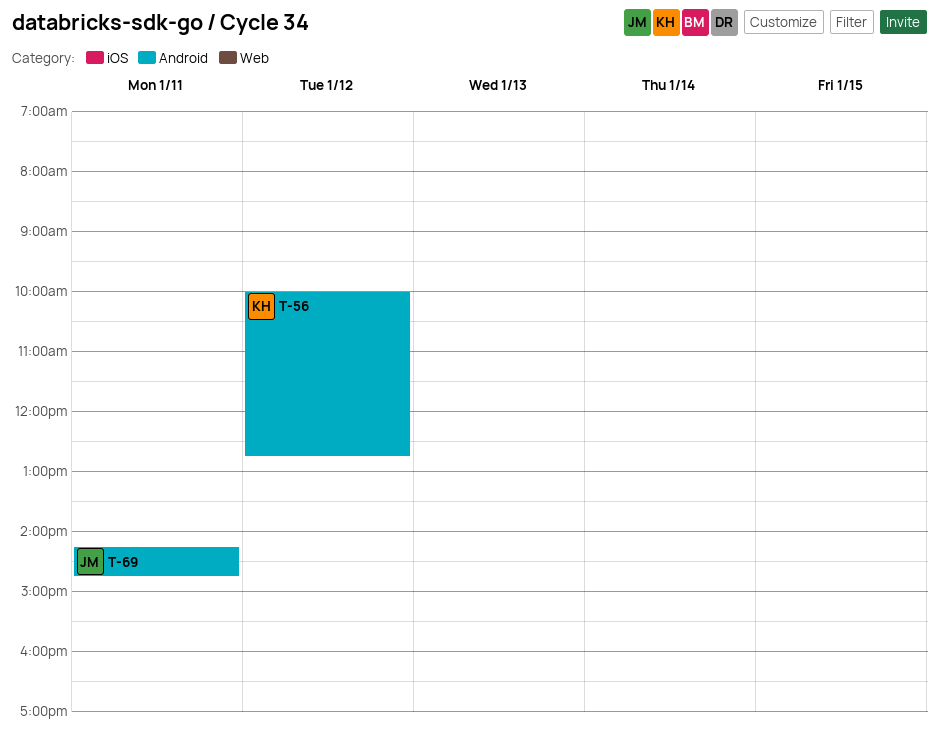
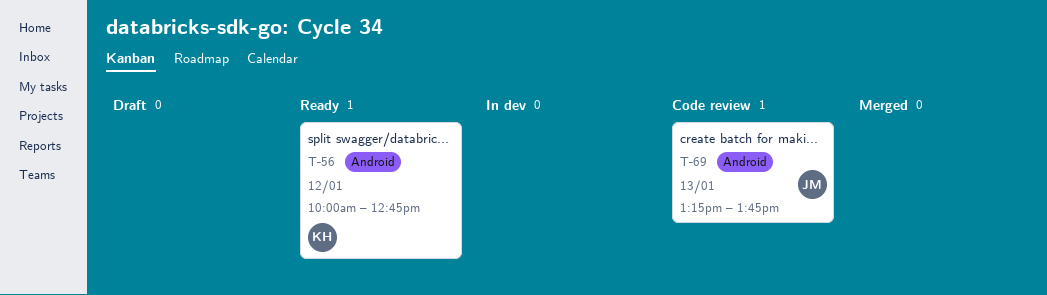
T-69, day: Jan 11 -> Jan 13
T-69, begins: 14:15 -> 13:15
T-69, ends: 14:45 -> 13:45

